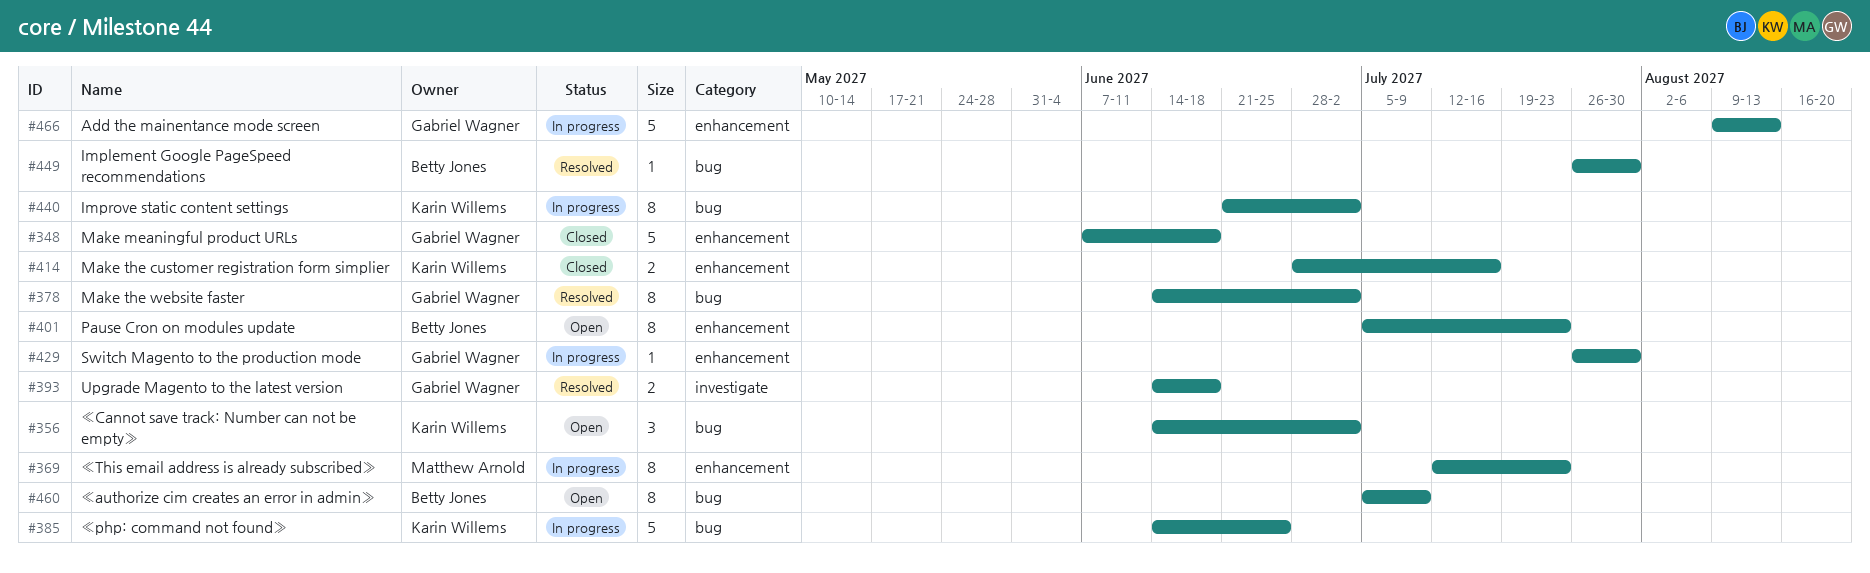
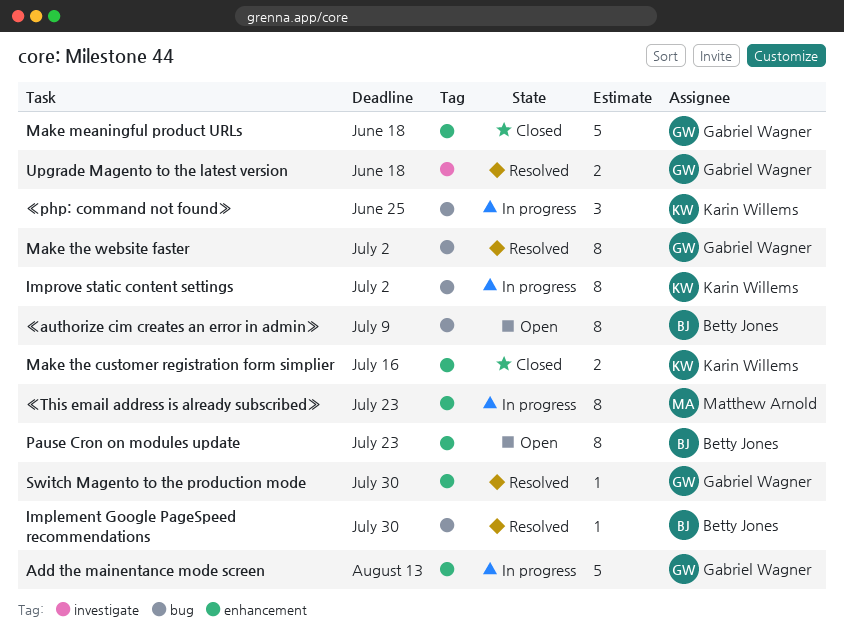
Switch Magento to the production mode, status: In progress -> Resolved
«Cannot save track: Number can not be empty»: present -> none
«php: command not found», estimate: 5 -> 3

